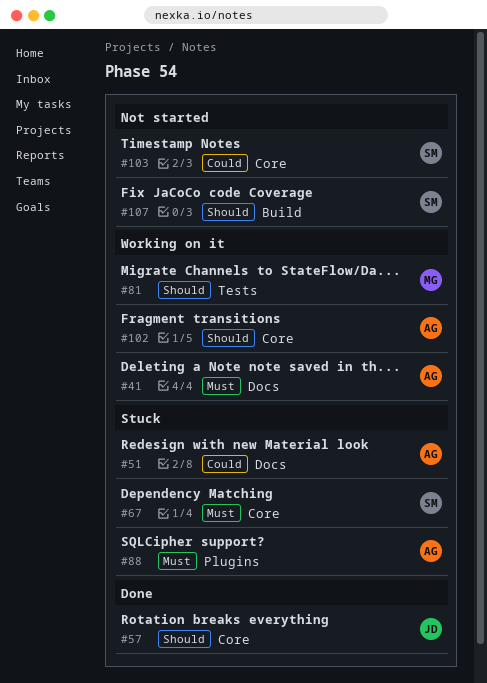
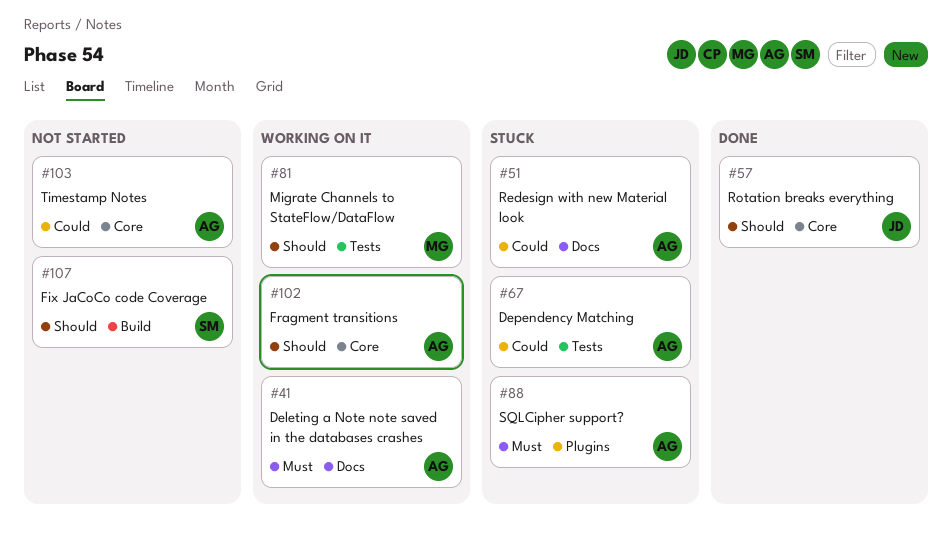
#67, owner: SM -> AG
#67, priority: Must -> Could
#67, label: Core -> Tests
#103, owner: SM -> AG

